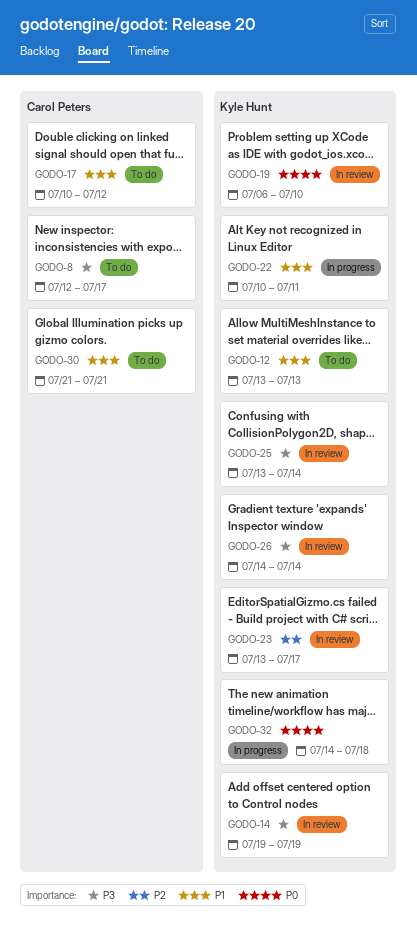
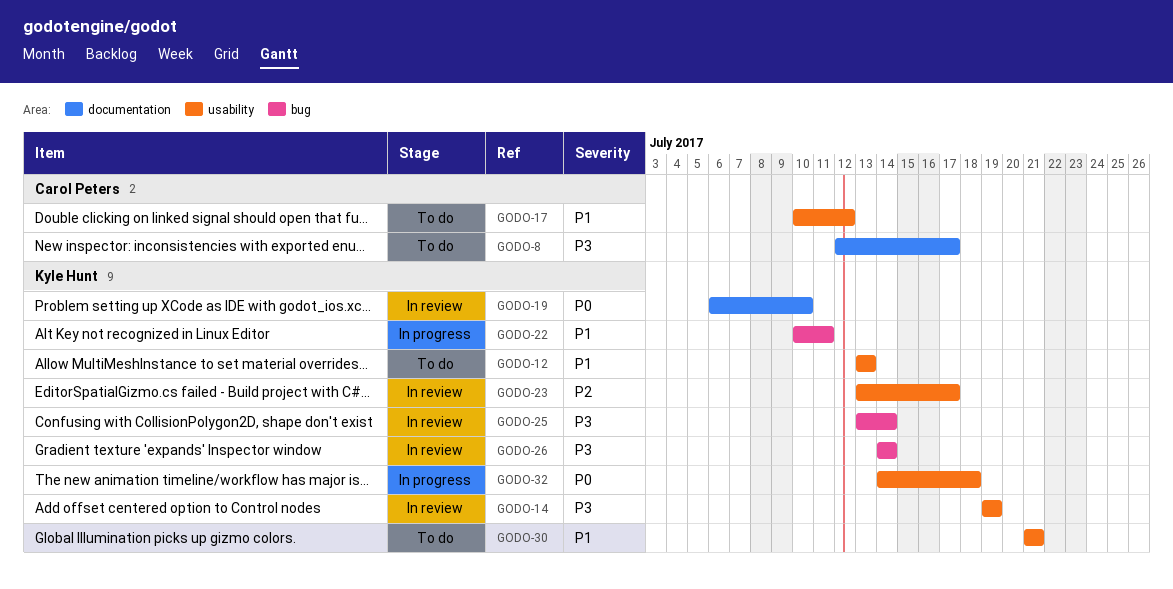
GODO-30, owner: Carol Peters -> Kyle Hunt

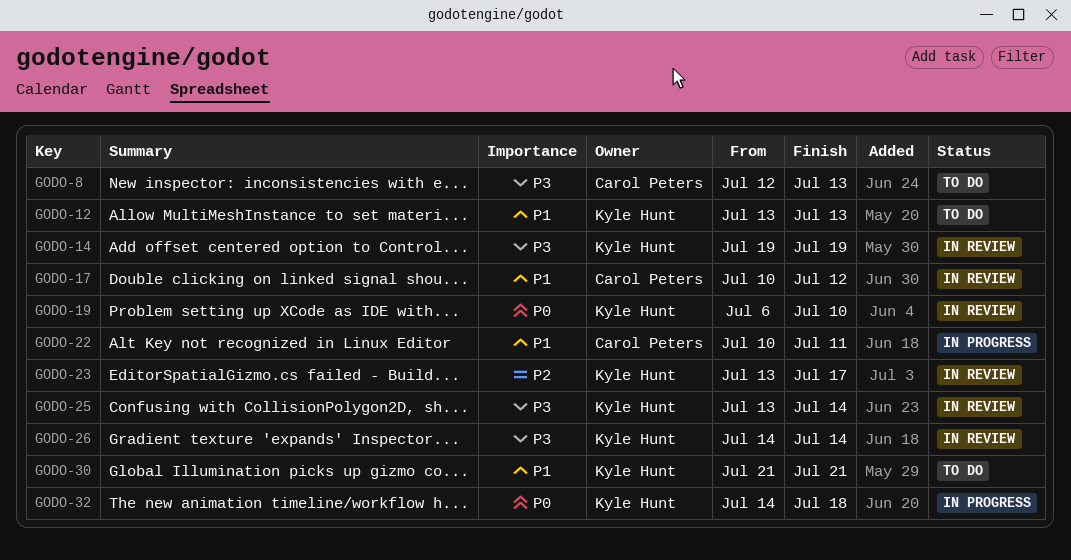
GODO-8, due: Jul 17 -> Jul 13
GODO-17, status: To do -> In review
GODO-22, owner: Kyle Hunt -> Carol Peters

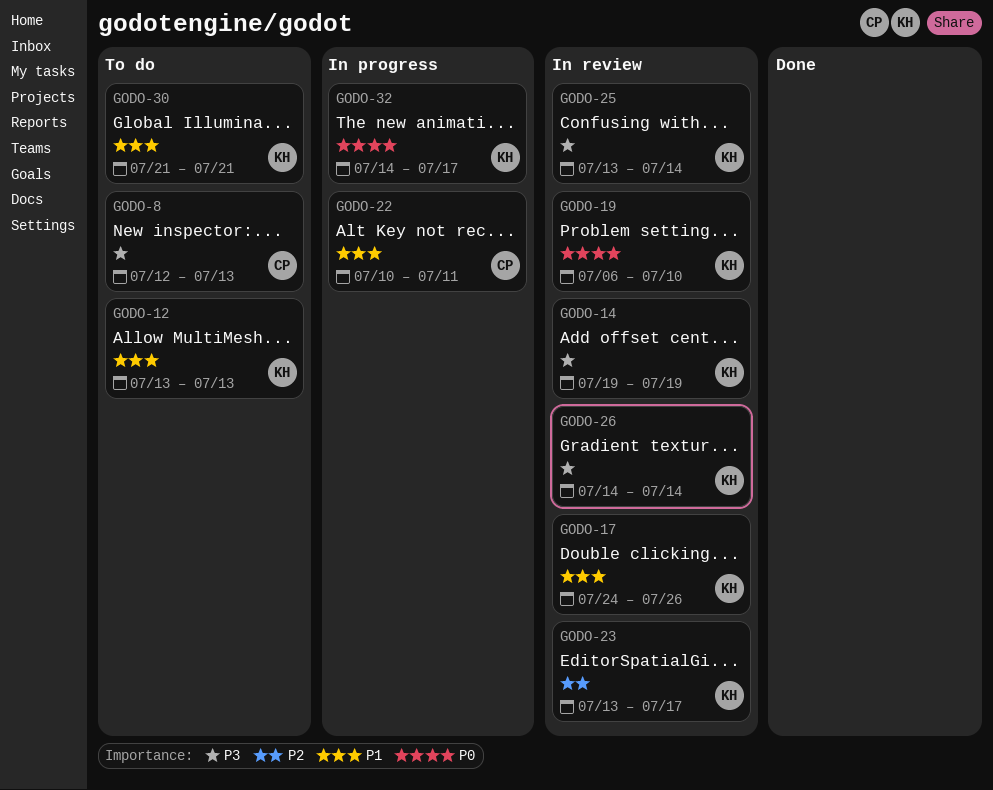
GODO-17, owner: Carol Peters -> Kyle Hunt
GODO-17, start: Jul 10 -> Jul 24
GODO-17, due: Jul 12 -> Jul 26
GODO-32, due: Jul 18 -> Jul 17

